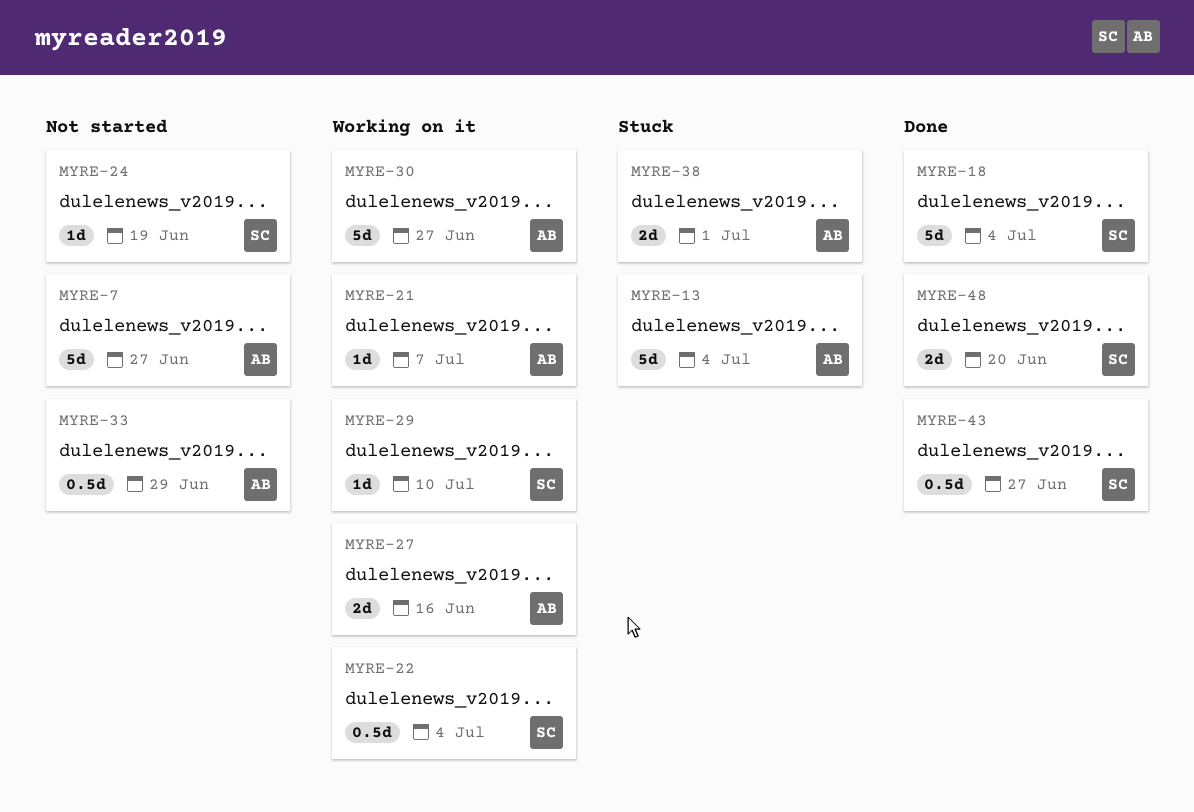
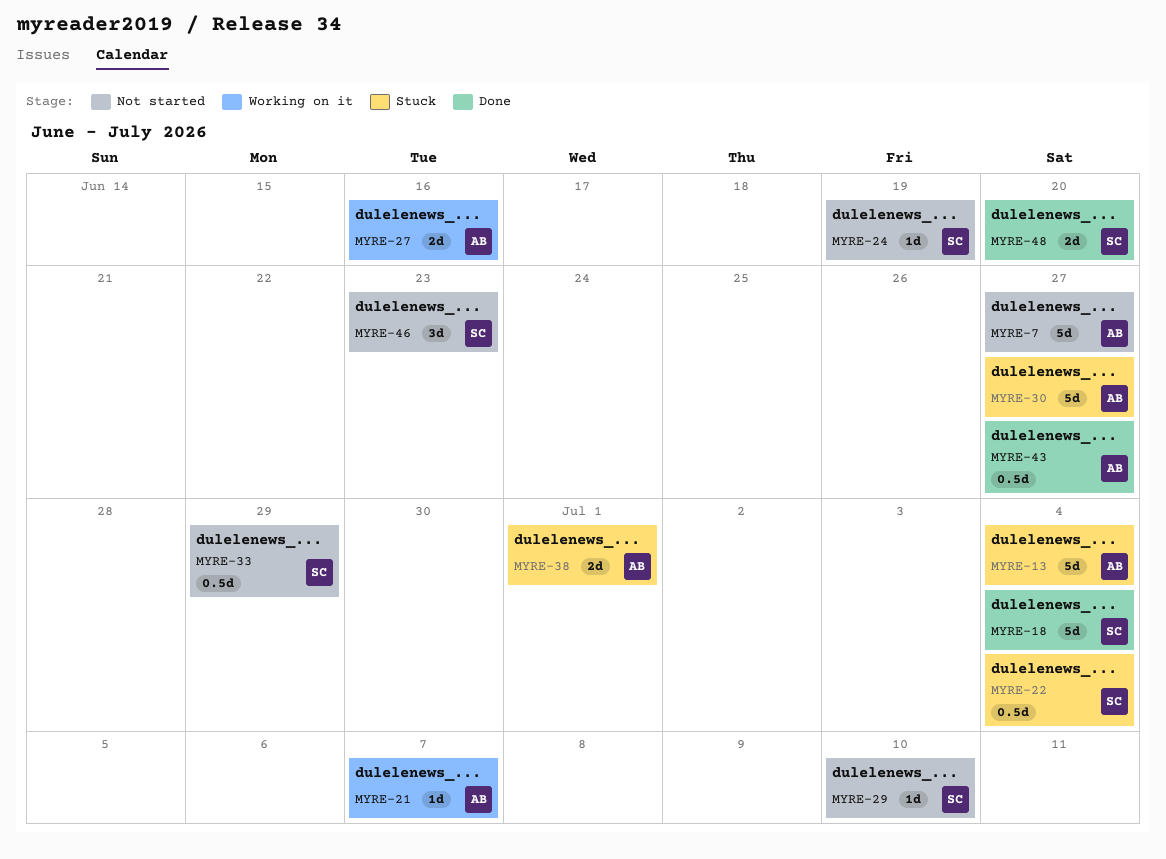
MYRE-22, status: Working on it -> Stuck
MYRE-29, status: Working on it -> Not started
MYRE-30, status: Working on it -> Stuck
MYRE-33, owner: AB -> SC
MYRE-43, owner: SC -> AB
MYRE-46: none -> present

